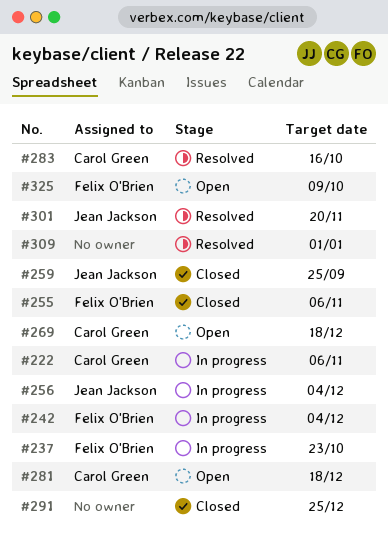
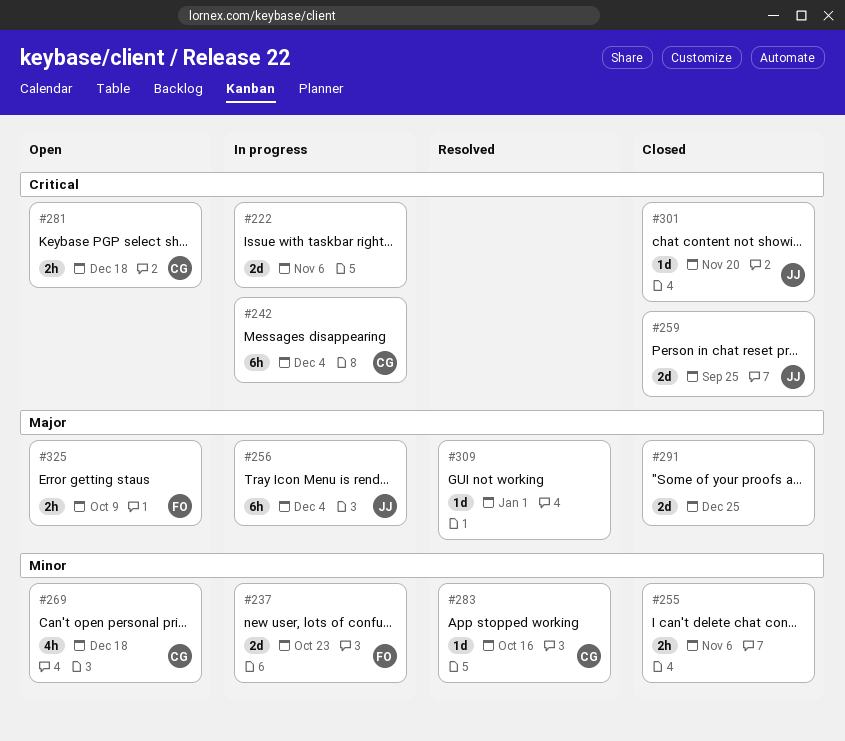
#222, owner: Carol Green -> none
#242, owner: Felix O'Brien -> Carol Green
#255, owner: Felix O'Brien -> none
#301, status: Resolved -> Closed

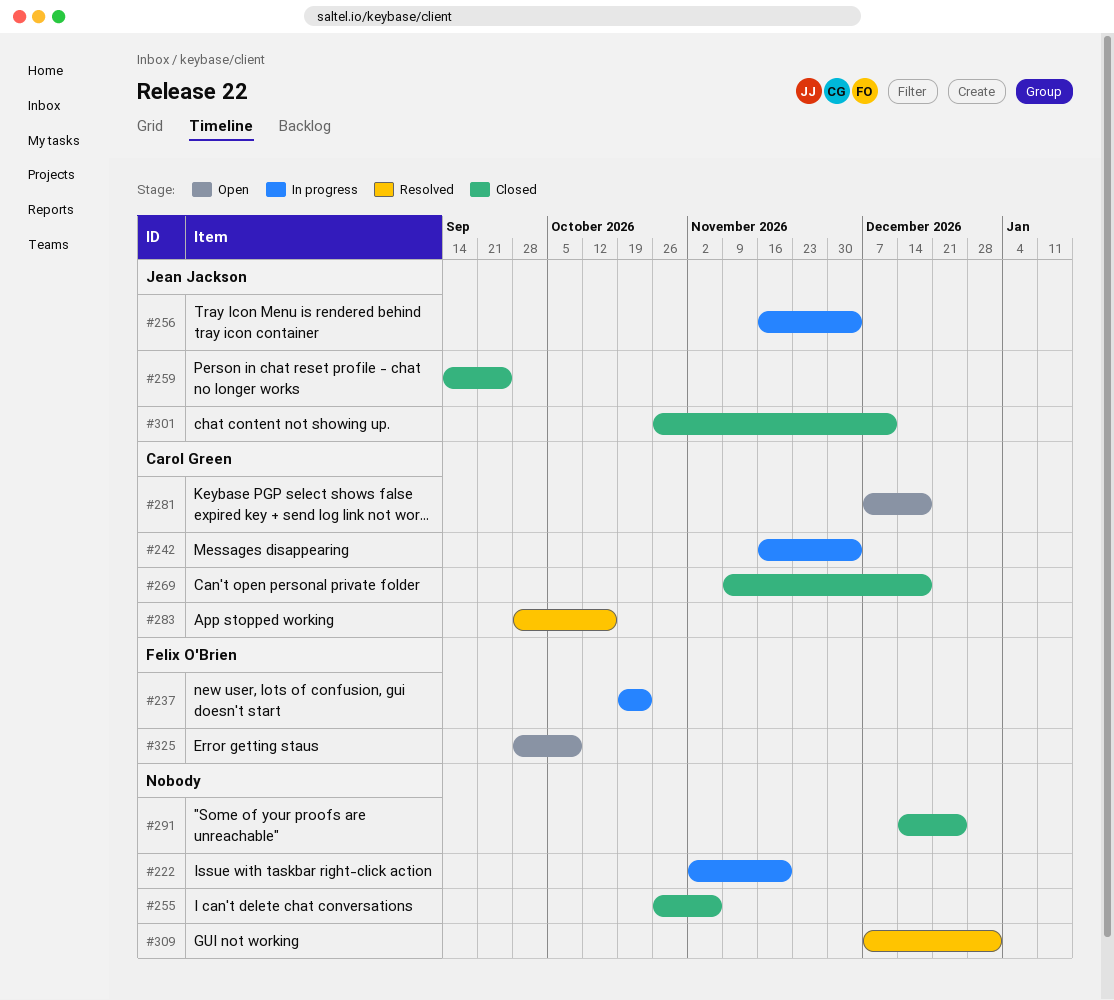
#222, due: Nov 6 -> Nov 20
#269, status: Open -> Closed
#301, due: Nov 20 -> Dec 11

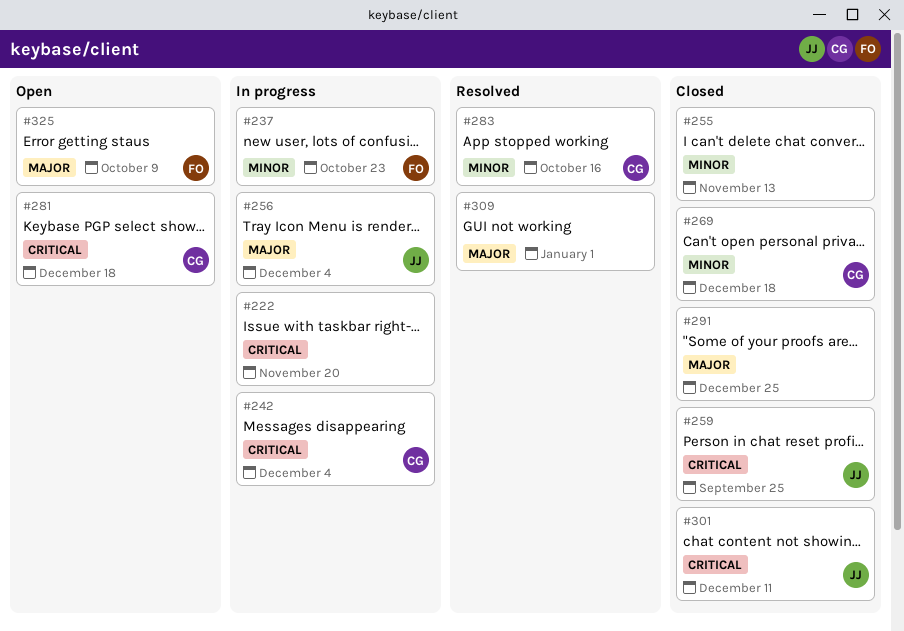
#255, due: Nov 6 -> Nov 13

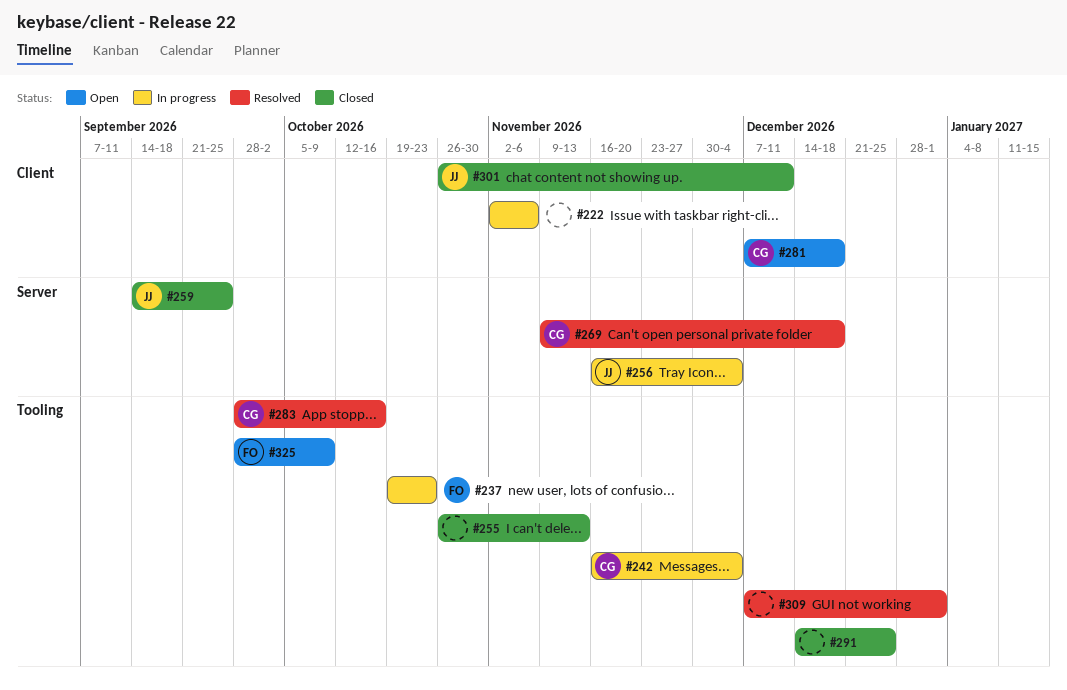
#222, due: Nov 20 -> Nov 6
#269, status: Closed -> Resolved

